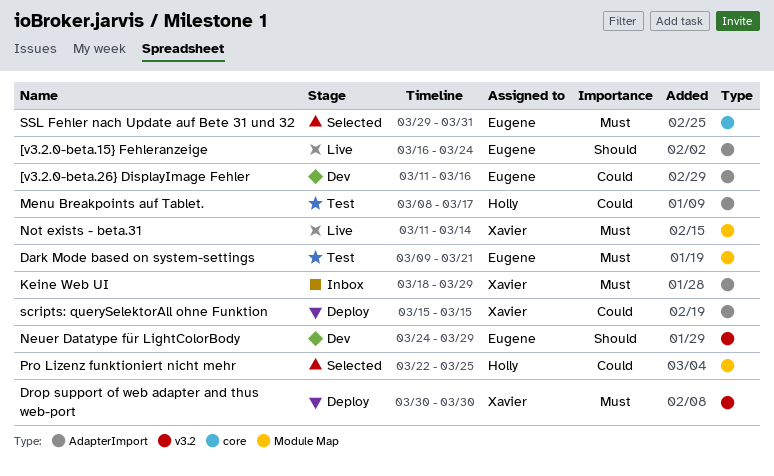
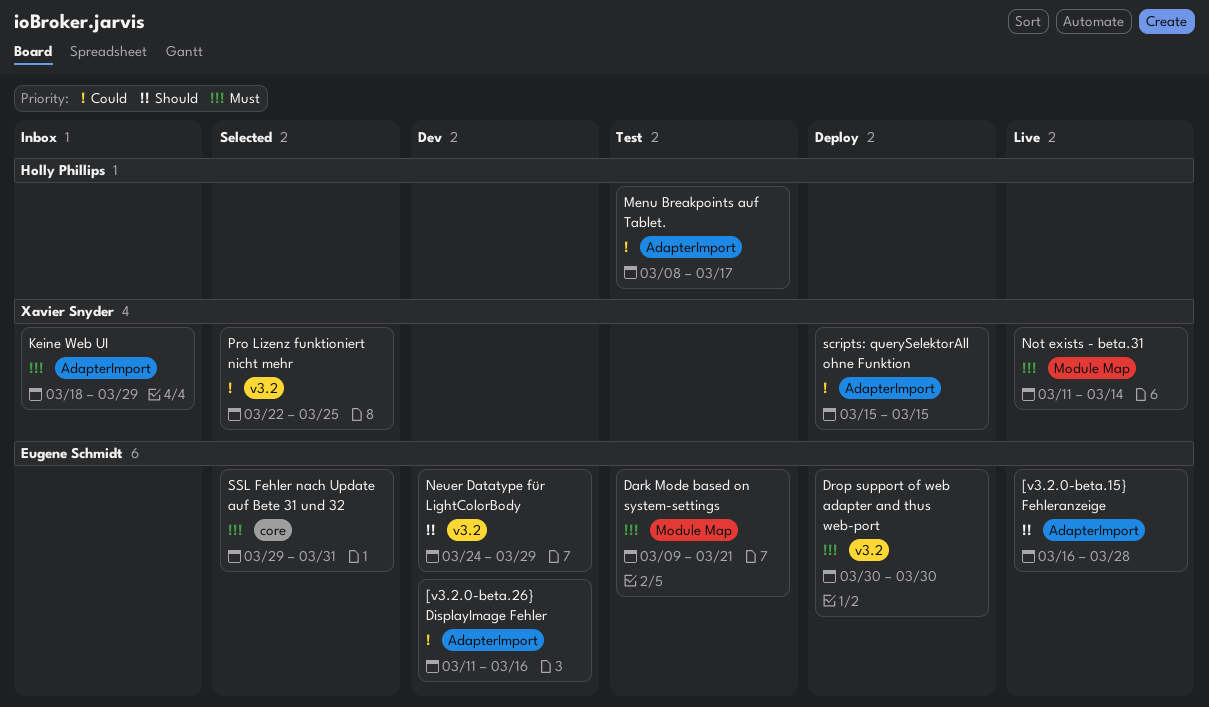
[v3.2.0-beta.15} Fehleranzeige, due: Mar 24 -> Mar 28
Drop support of web adapter and thus web-port, owner: Xavier Snyder -> Eugene Schmidt
Pro Lizenz funktioniert nicht mehr, owner: Holly Phillips -> Xavier Snyder
Pro Lizenz funktioniert nicht mehr, label: Module Map -> v3.2

